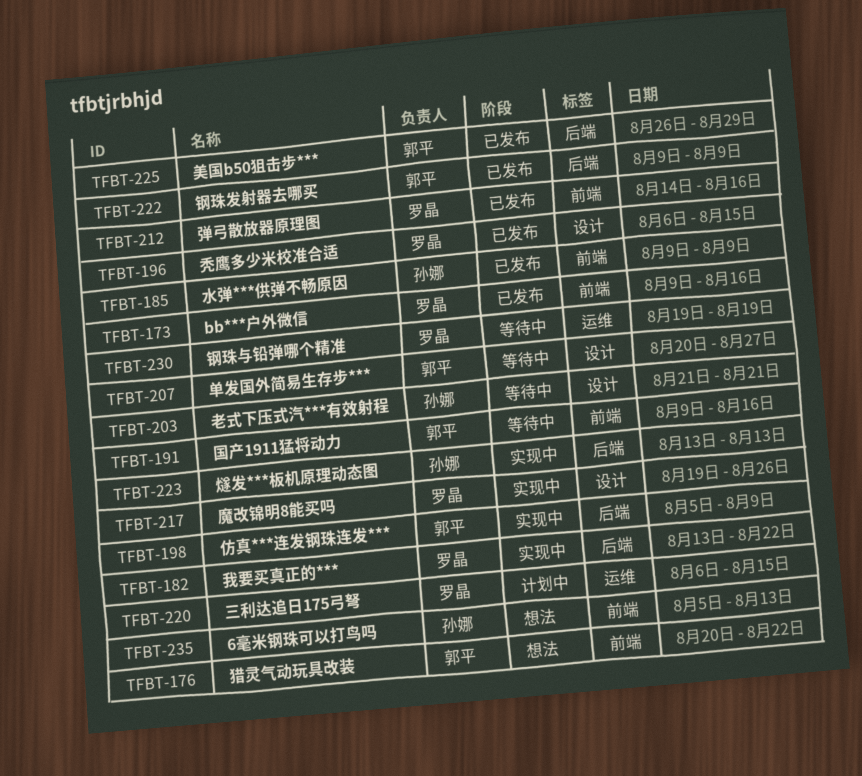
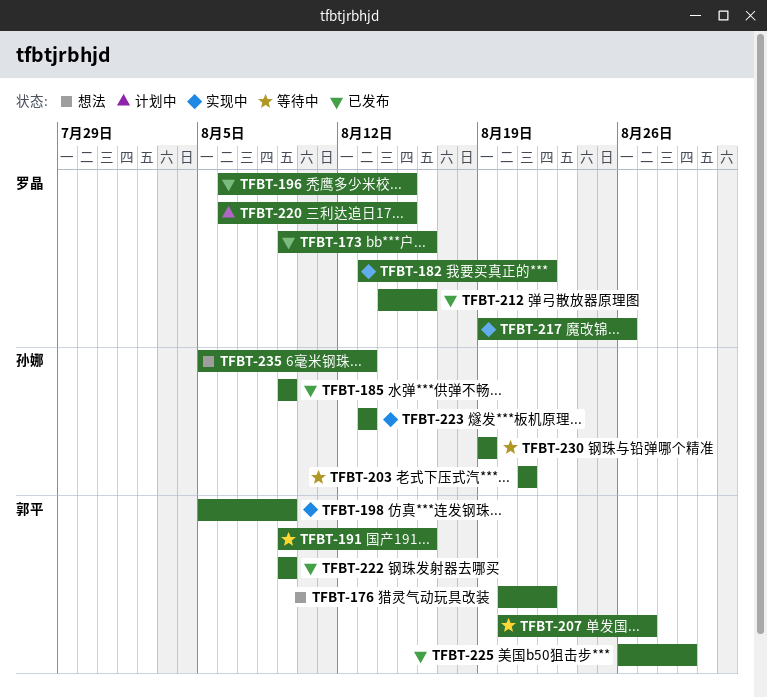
TFBT-230, owner: 罗晶 -> 孙娜

